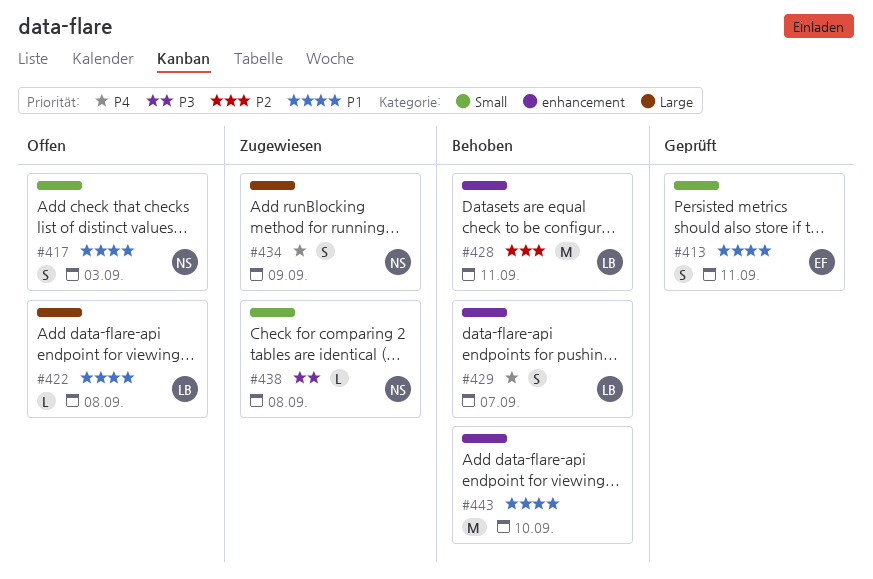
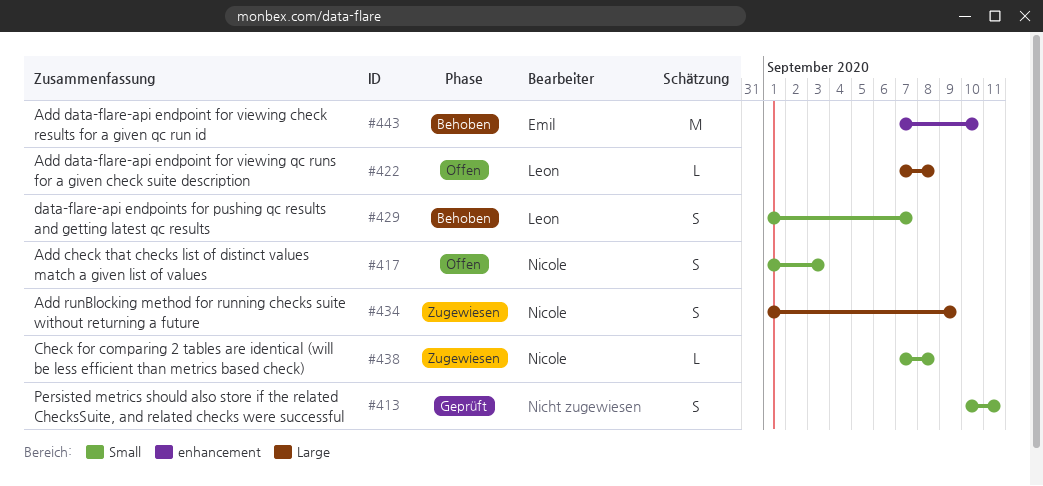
#413, owner: Emil -> none
#428: present -> none
#429, label: enhancement -> Small
#443, owner: none -> Emil

